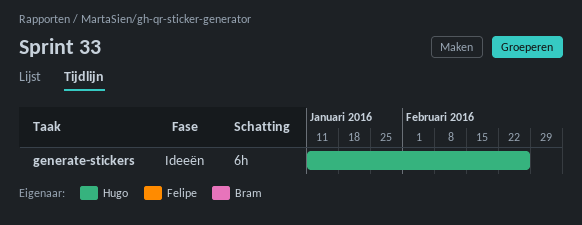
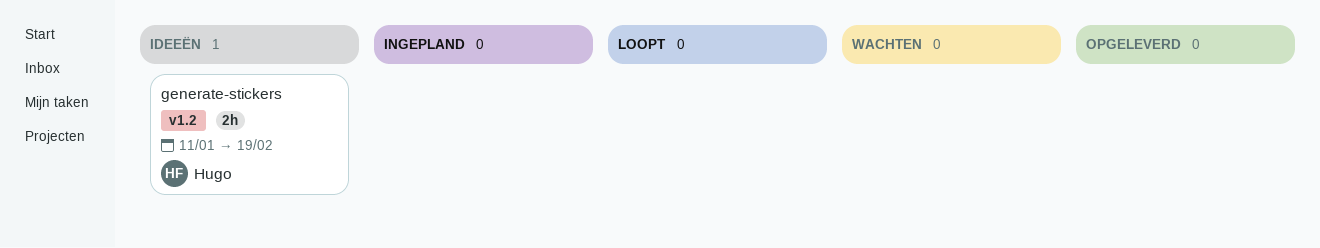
generate-stickers, estimate: 6h -> 2h
generate-stickers, due: Feb 26 -> Feb 19

